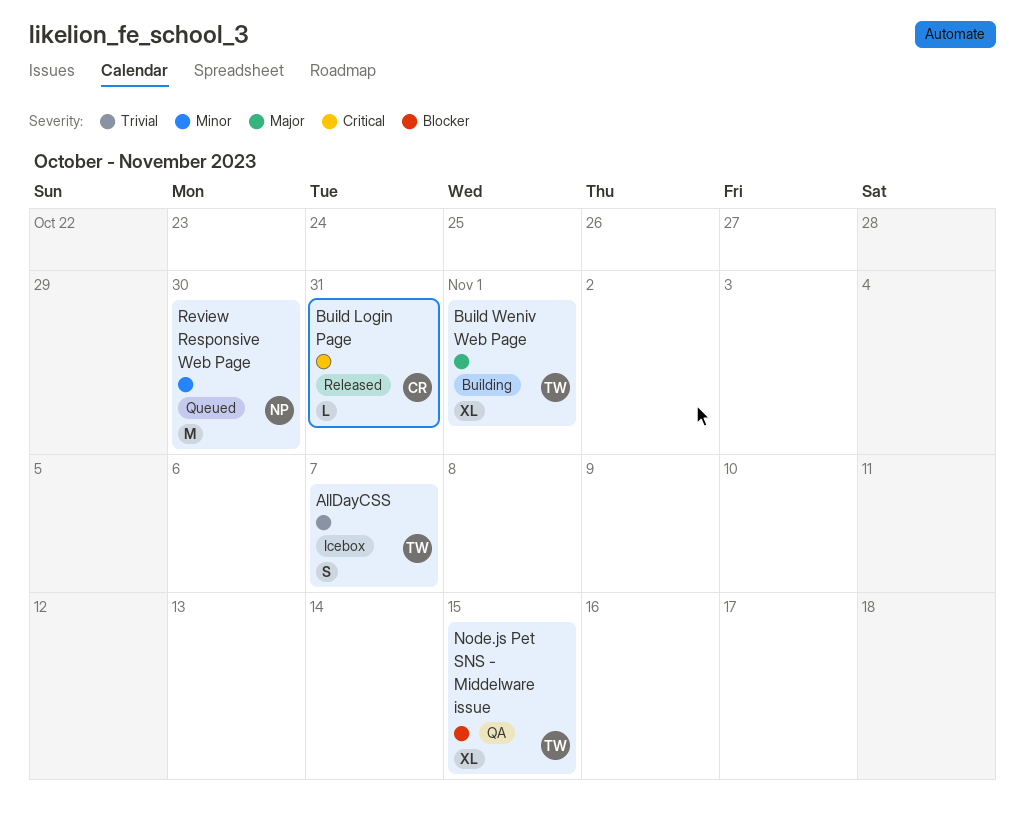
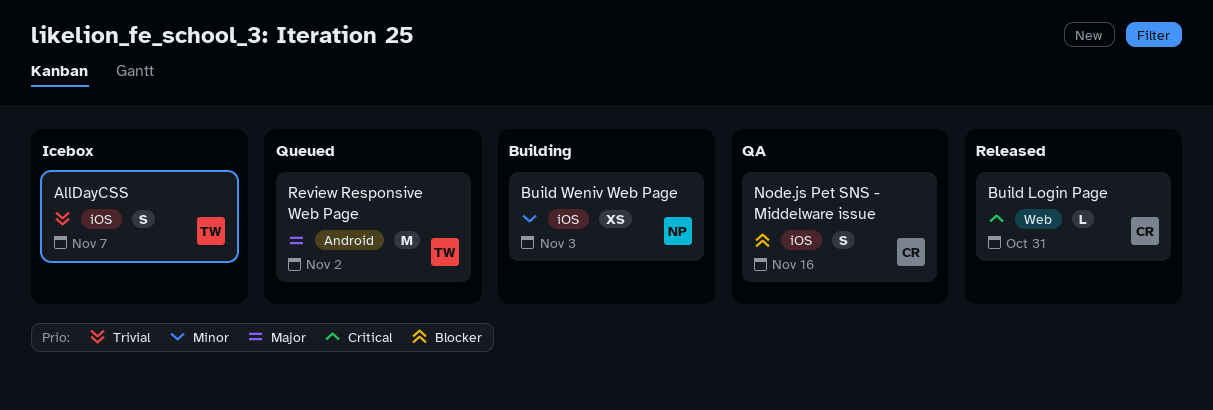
Build Weniv Web Page, owner: TW -> NP
Build Weniv Web Page, priority: Major -> Minor
Build Weniv Web Page, estimate: XL -> XS
Build Weniv Web Page, due: Nov 1 -> Nov 3
Node.js Pet SNS - Middelware issue, owner: TW -> CR
Node.js Pet SNS - Middelware issue, estimate: XL -> S
Node.js Pet SNS - Middelware issue, due: Nov 15 -> Nov 16
Review Responsive Web Page, owner: NP -> TW
Review Responsive Web Page, priority: Minor -> Major
Review Responsive Web Page, due: Oct 30 -> Nov 2

